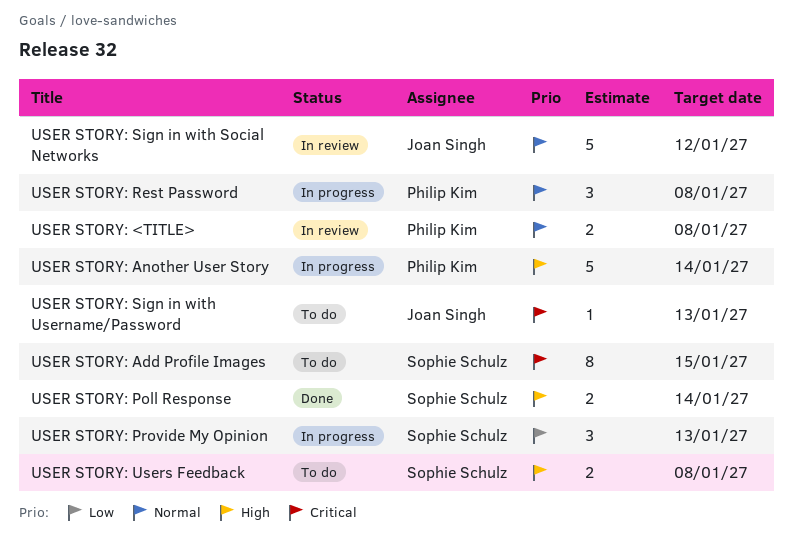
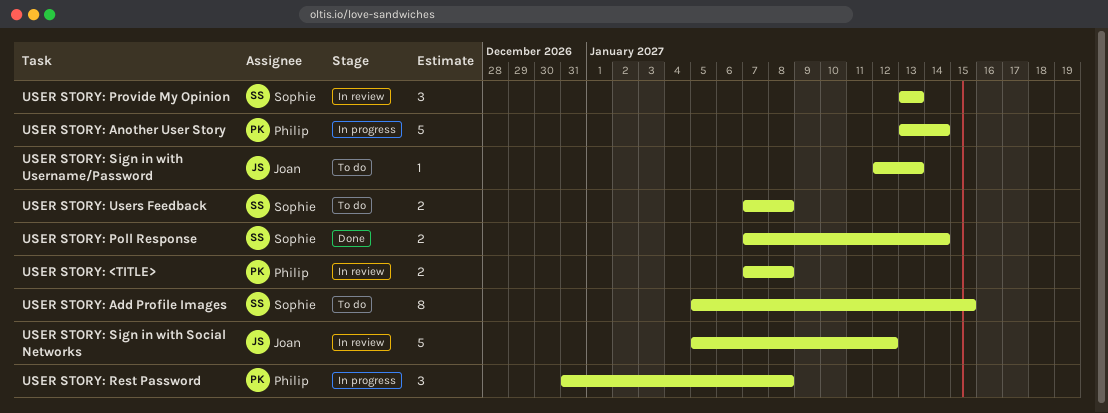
USER STORY: Provide My Opinion, status: In progress -> In review

